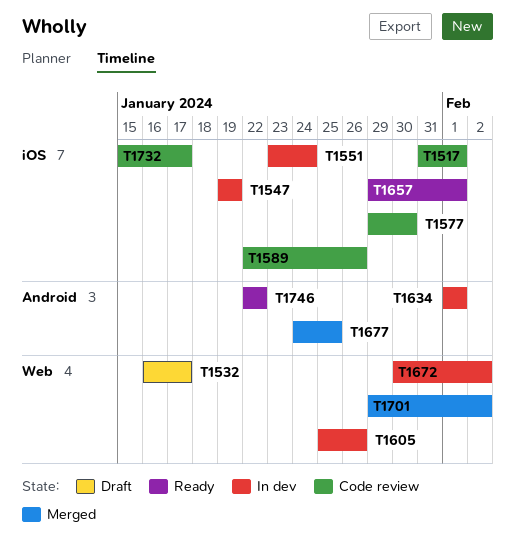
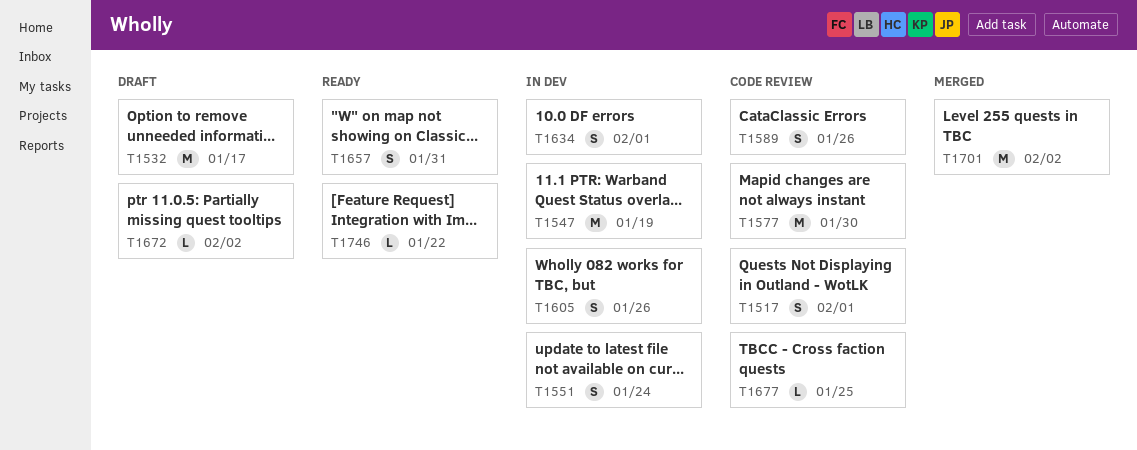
T1657, due: Feb 1 -> Jan 31
T1672, status: In dev -> Draft
T1677, status: Merged -> Code review
T1732: present -> none

